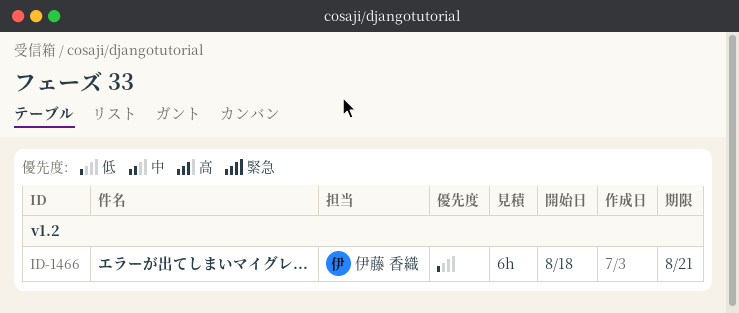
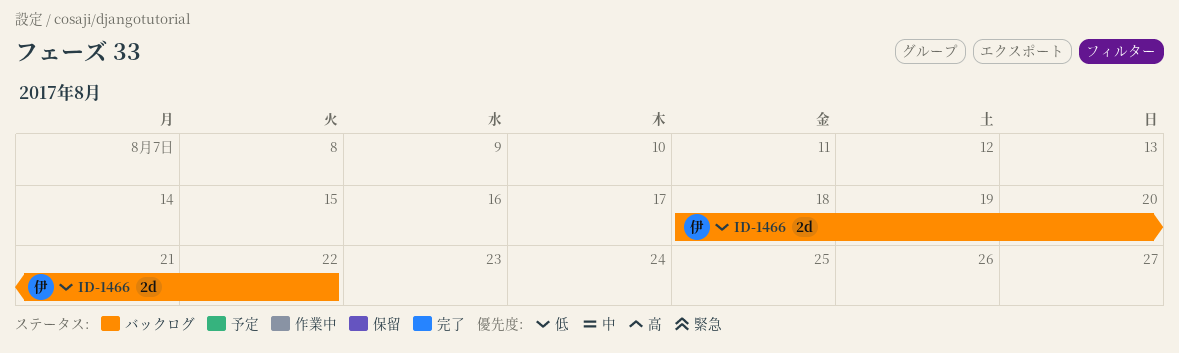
ID-1466, estimate: 6h -> 2d
ID-1466, due: Aug 21 -> Aug 22

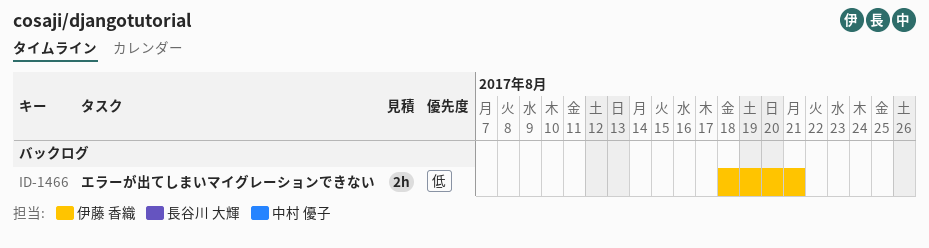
ID-1466, estimate: 2d -> 2h
ID-1466, due: Aug 22 -> Aug 21

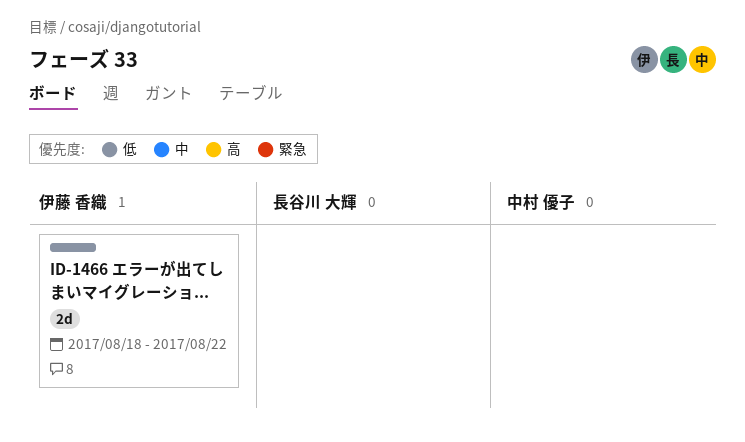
ID-1466, estimate: 2h -> 2d
ID-1466, due: Aug 21 -> Aug 22

